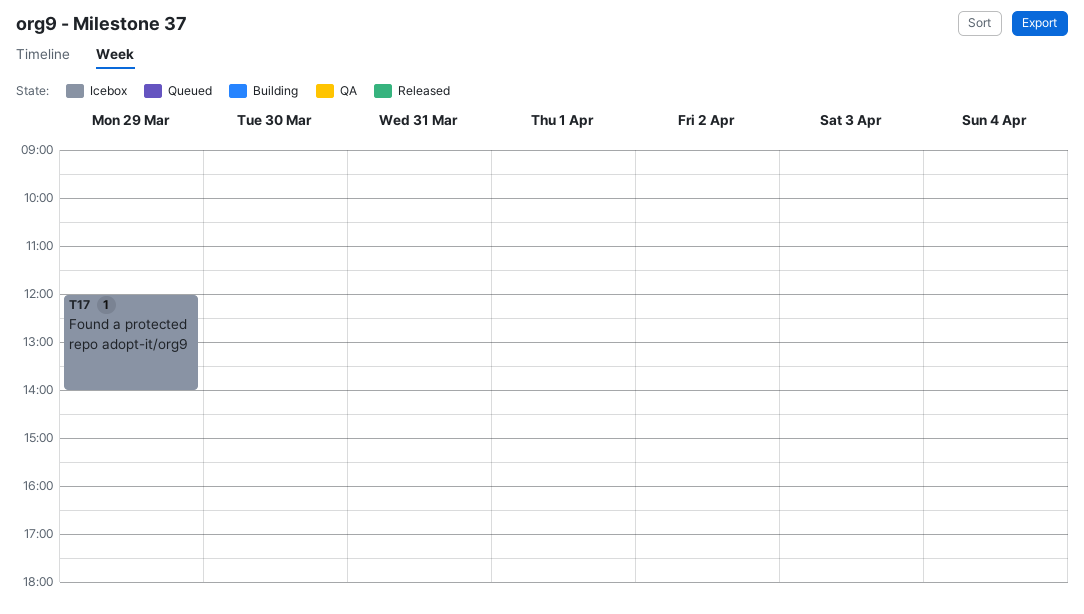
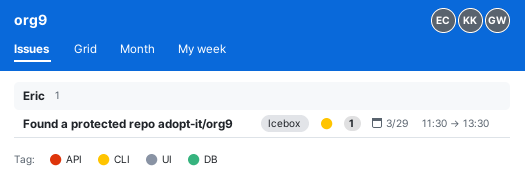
Found a protected repo adopt-it/org9, begins: 12:00 -> 11:30
Found a protected repo adopt-it/org9, ends: 14:00 -> 13:30

